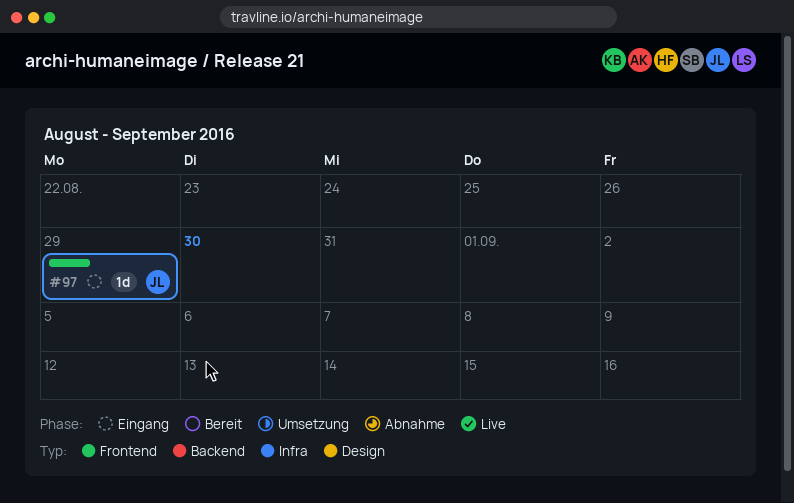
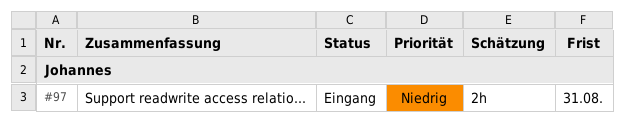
#97, estimate: 1d -> 2h
#97, due: Aug 29 -> Aug 31

